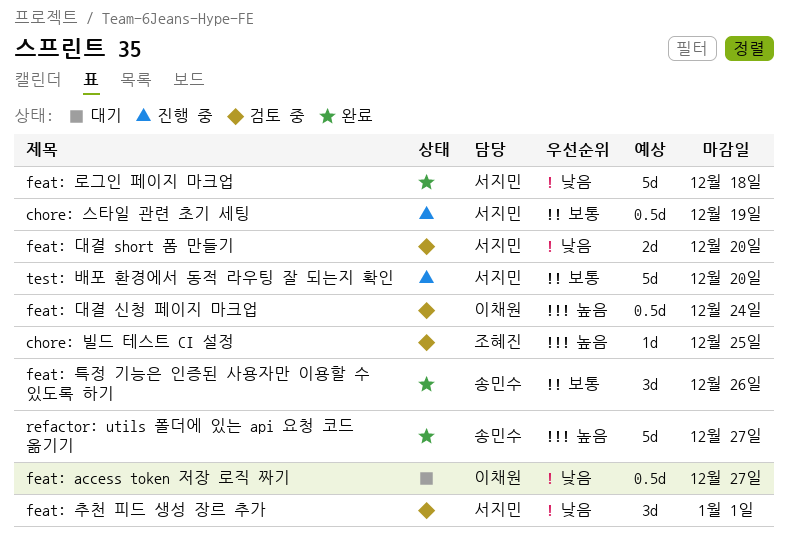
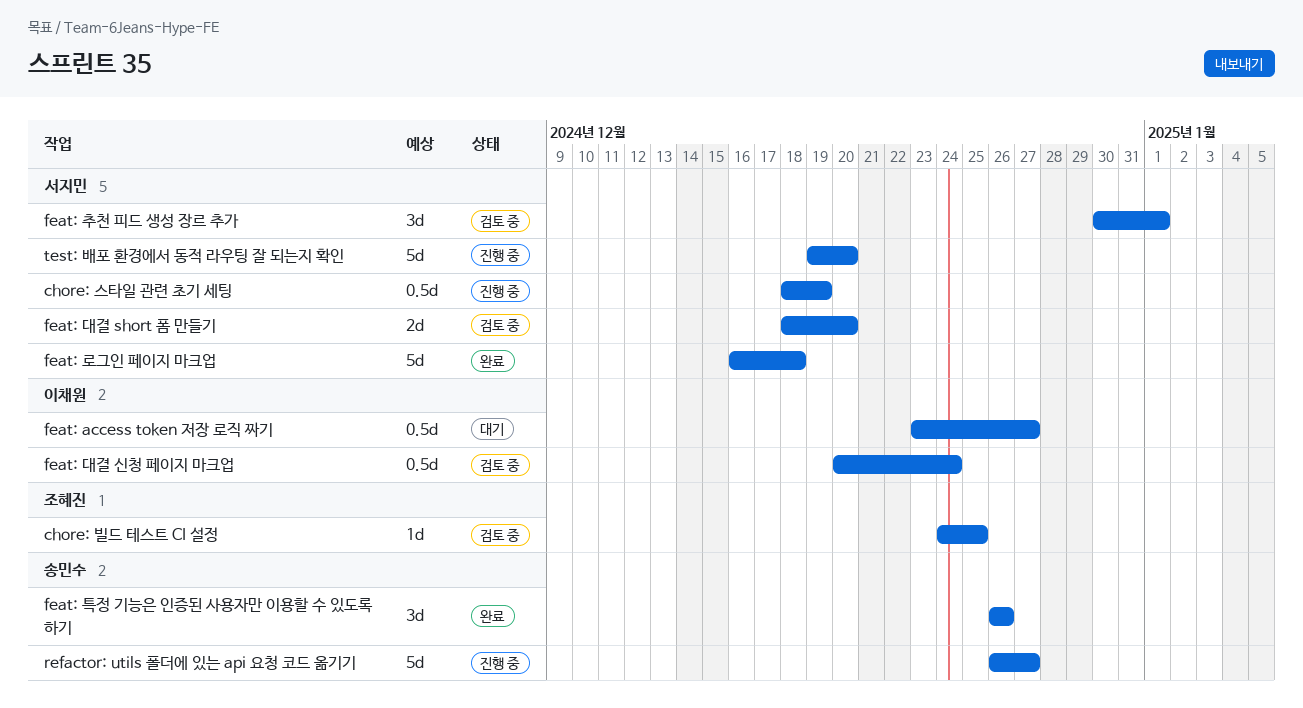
refactor: utils 폴더에 있는 api 요청 코드 옮기기, status: 완료 -> 진행 중

